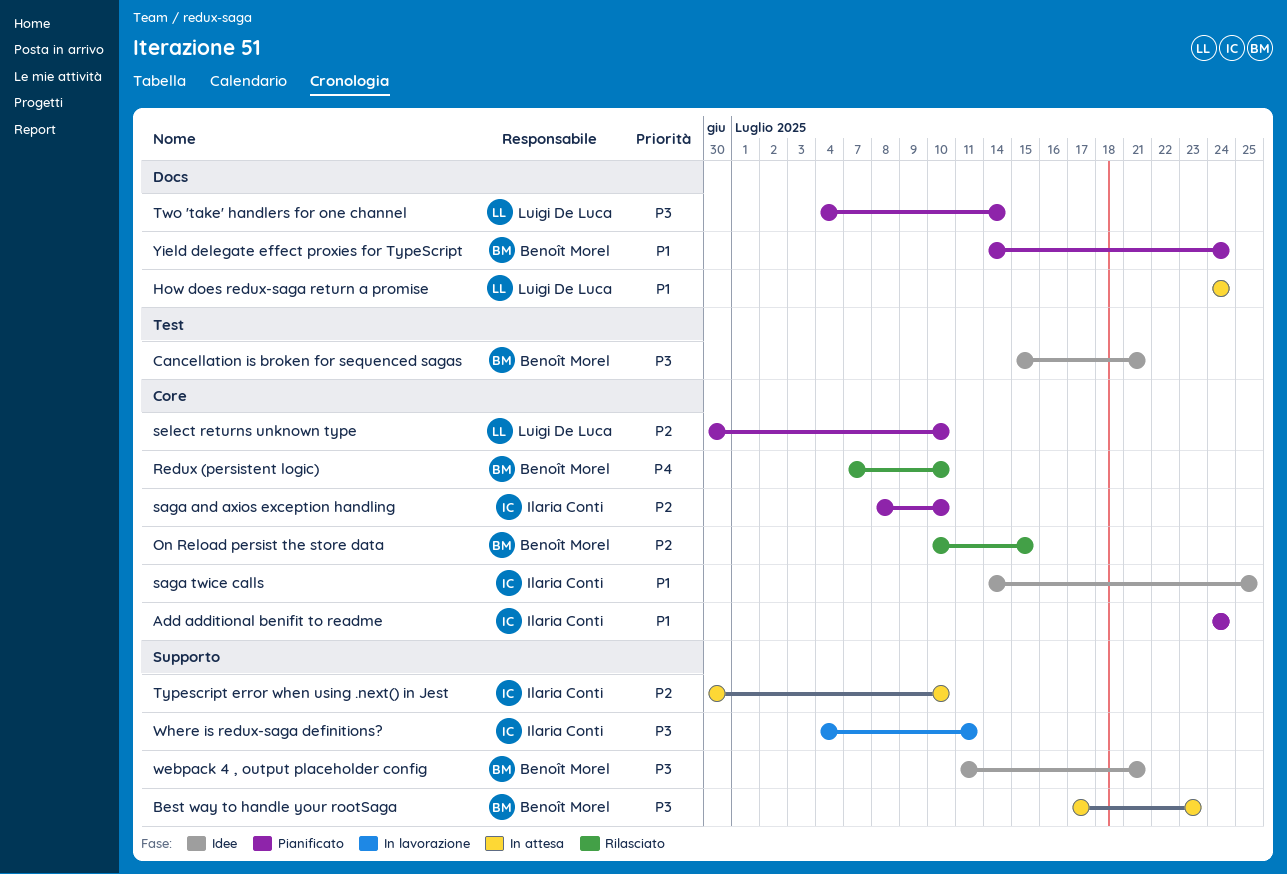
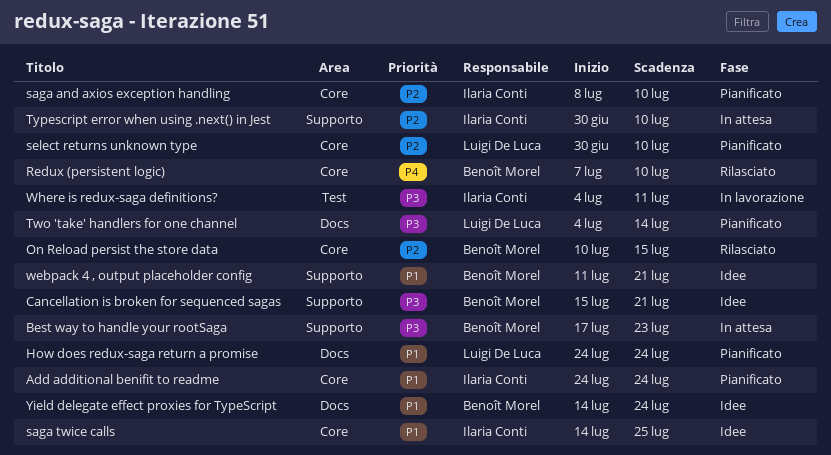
Cancellation is broken for sequenced sagas, label: Test -> Supporto
How does redux-saga return a promise, status: In attesa -> Pianificato
webpack 4 , output placeholder config, priority: P3 -> P1
Where is redux-saga definitions?, label: Supporto -> Test
Yield delegate effect proxies for TypeScript, status: Pianificato -> Idee

